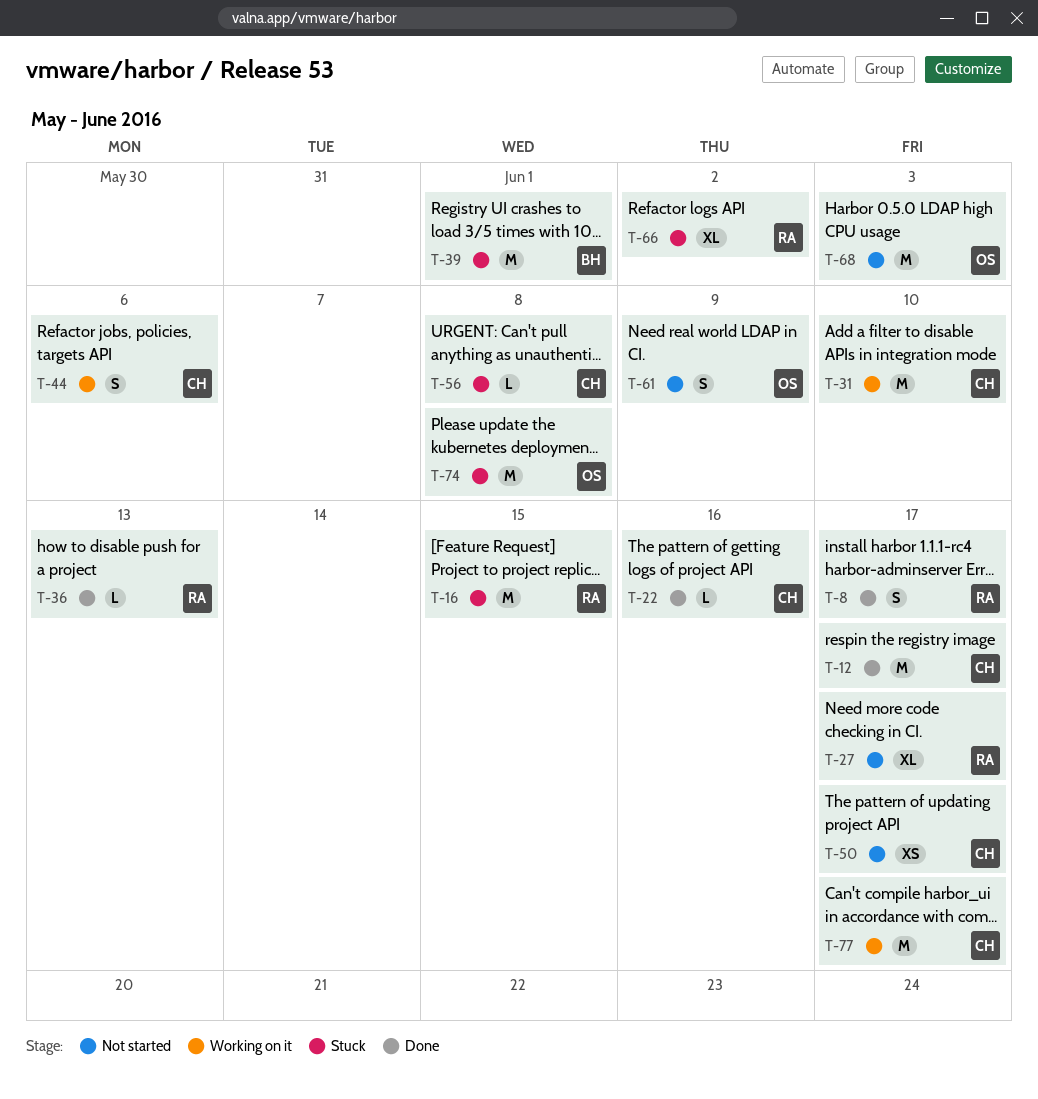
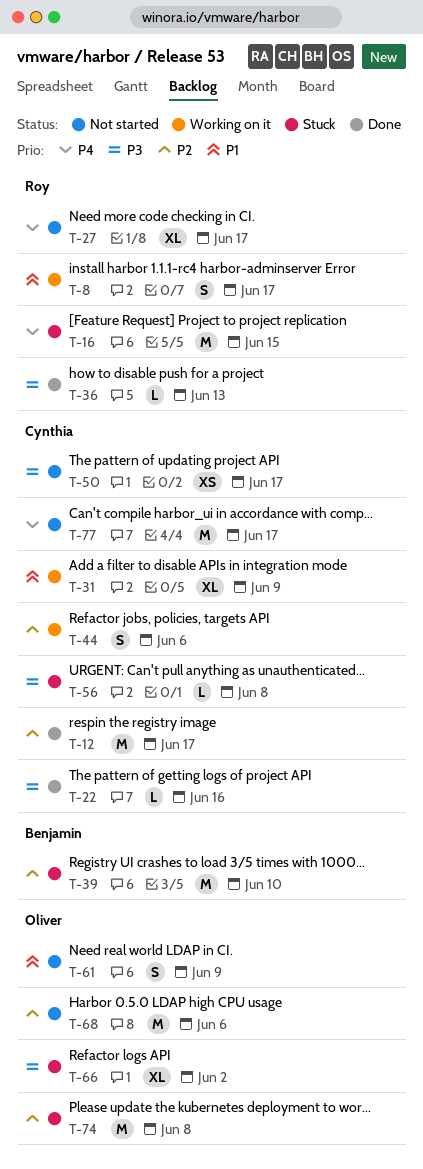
T-8, status: Done -> Working on it
T-31, estimate: M -> XL
T-31, due: Jun 10 -> Jun 9
T-39, due: Jun 1 -> Jun 10
T-66, owner: Roy -> Oliver
T-68, due: Jun 3 -> Jun 6
T-77, status: Working on it -> Not started

